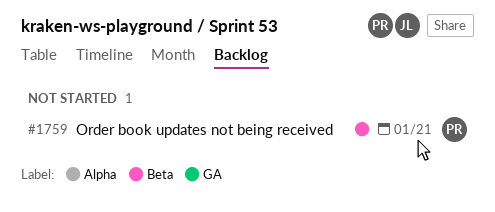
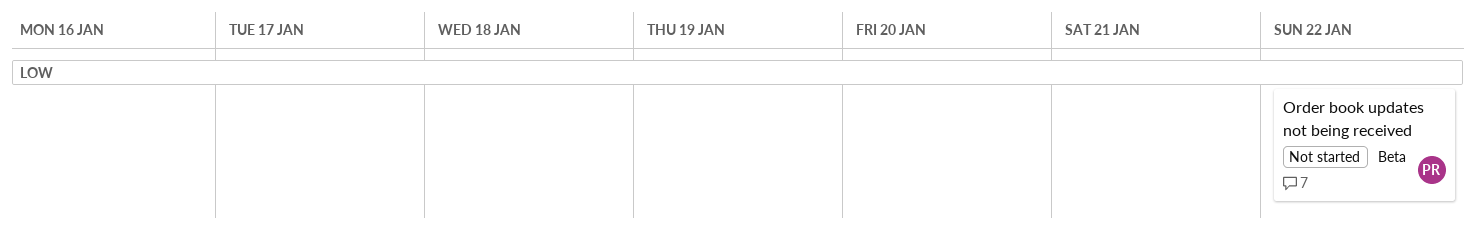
Order book updates not being received, due: Jan 21 -> Jan 22

